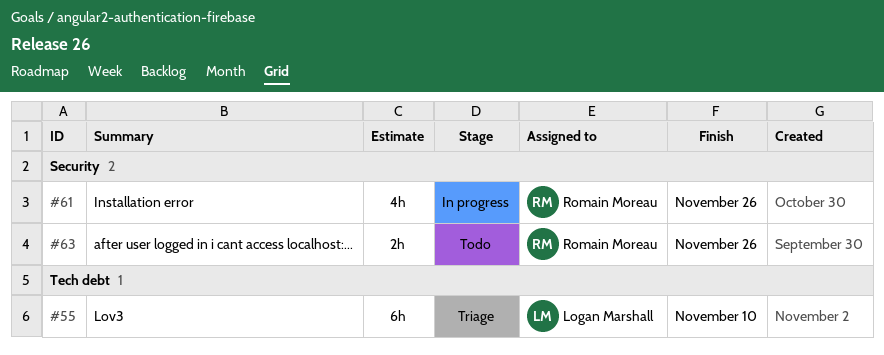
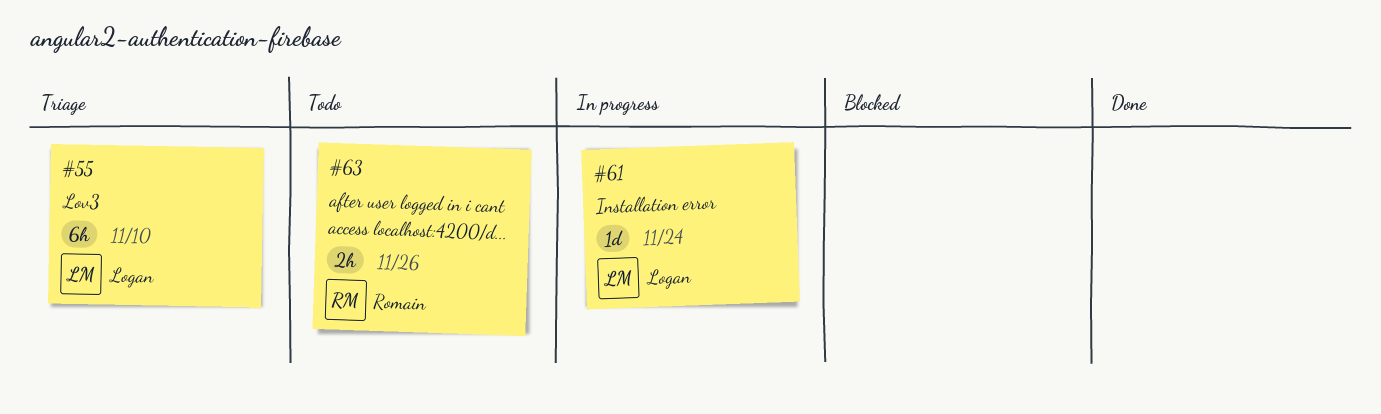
#61, owner: Romain Moreau -> Logan Marshall
#61, estimate: 4h -> 1d
#61, due: Nov 26 -> Nov 24

